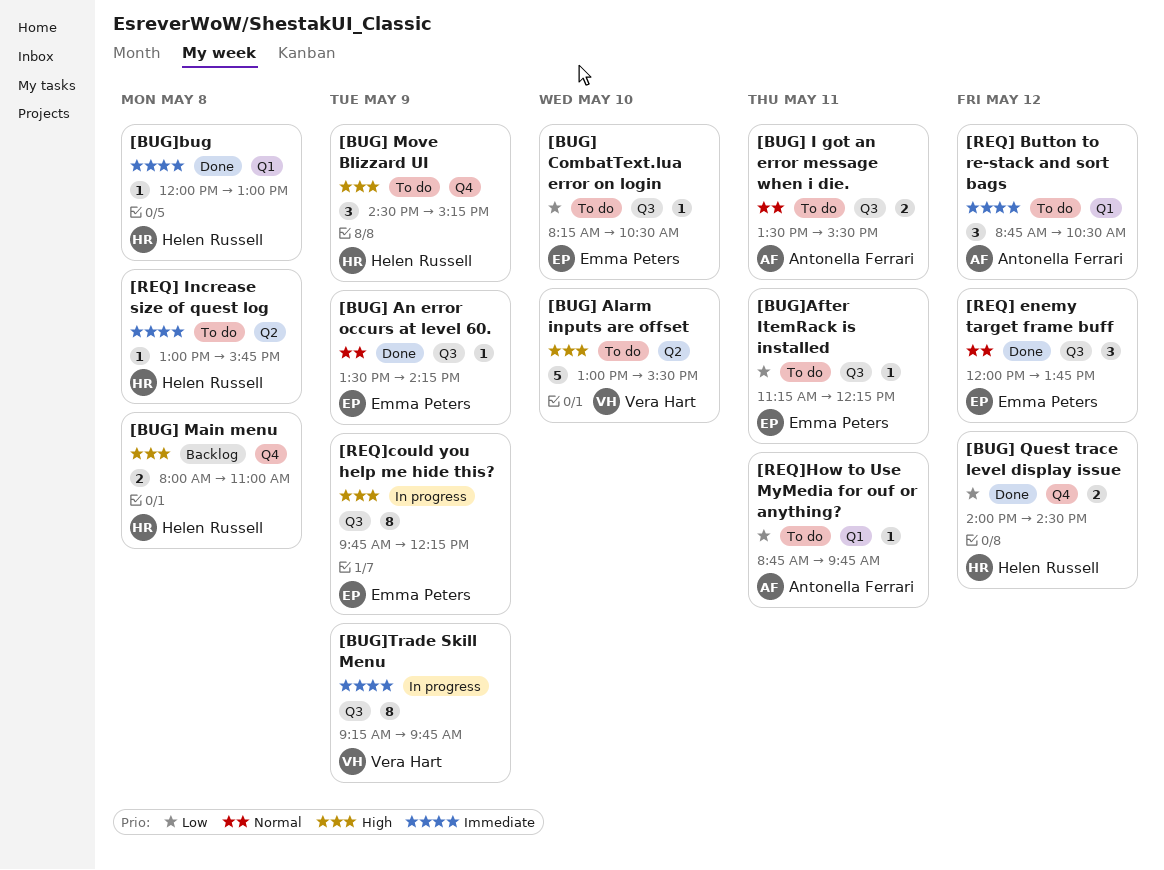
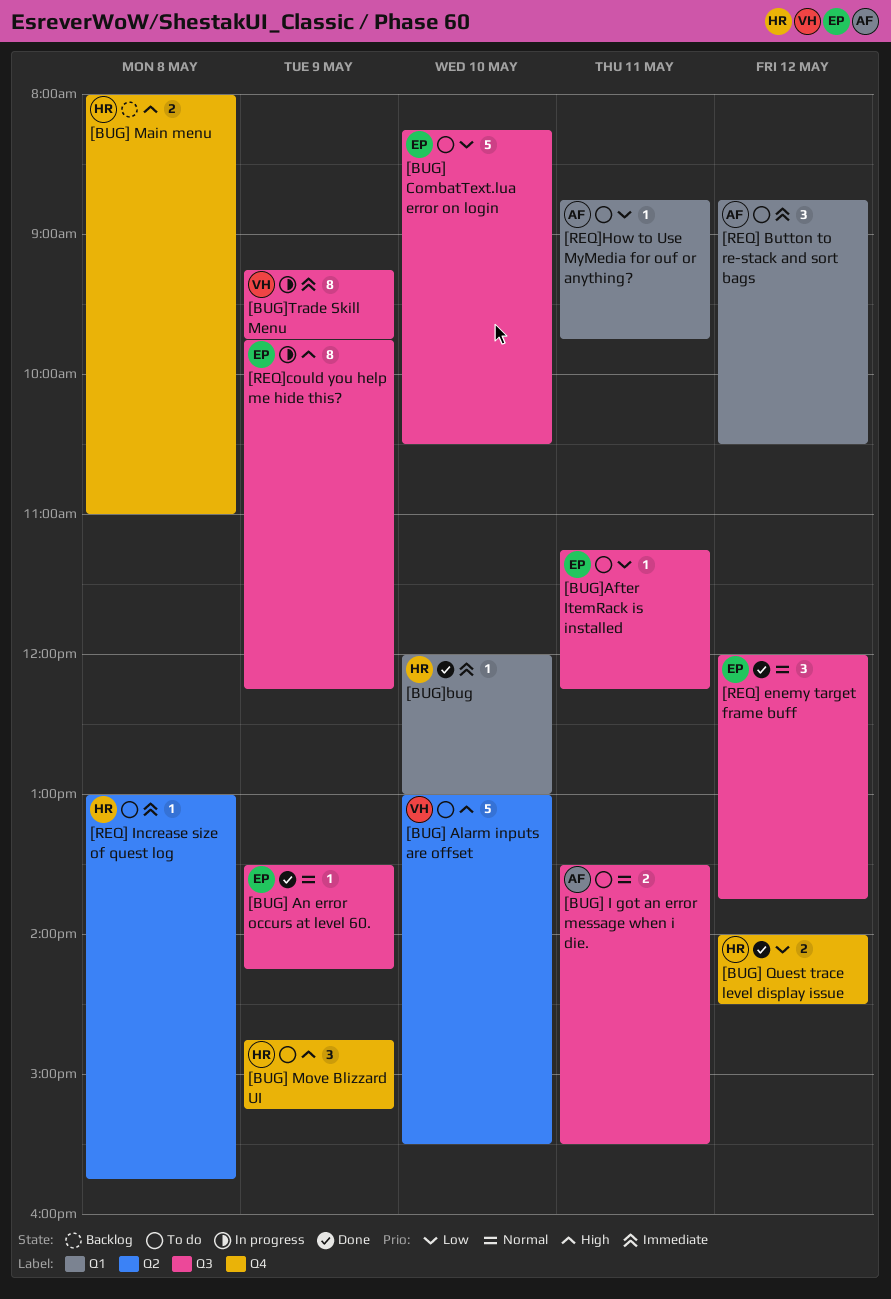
[BUG] CombatText.lua error on login, estimate: 1 -> 5
[BUG] Move Blizzard UI, begins: 14:30 -> 14:45
[BUG]bug, day: May 8 -> May 10

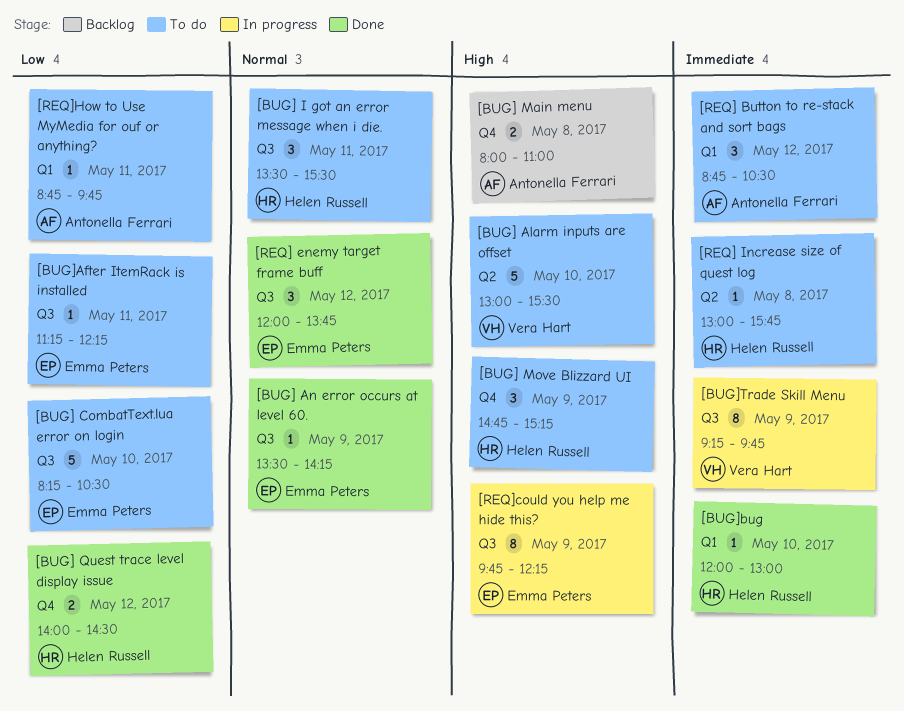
[BUG] I got an error message when i die., owner: Antonella Ferrari -> Helen Russell
[BUG] I got an error message when i die., estimate: 2 -> 3
[BUG] Main menu, owner: Helen Russell -> Antonella Ferrari

